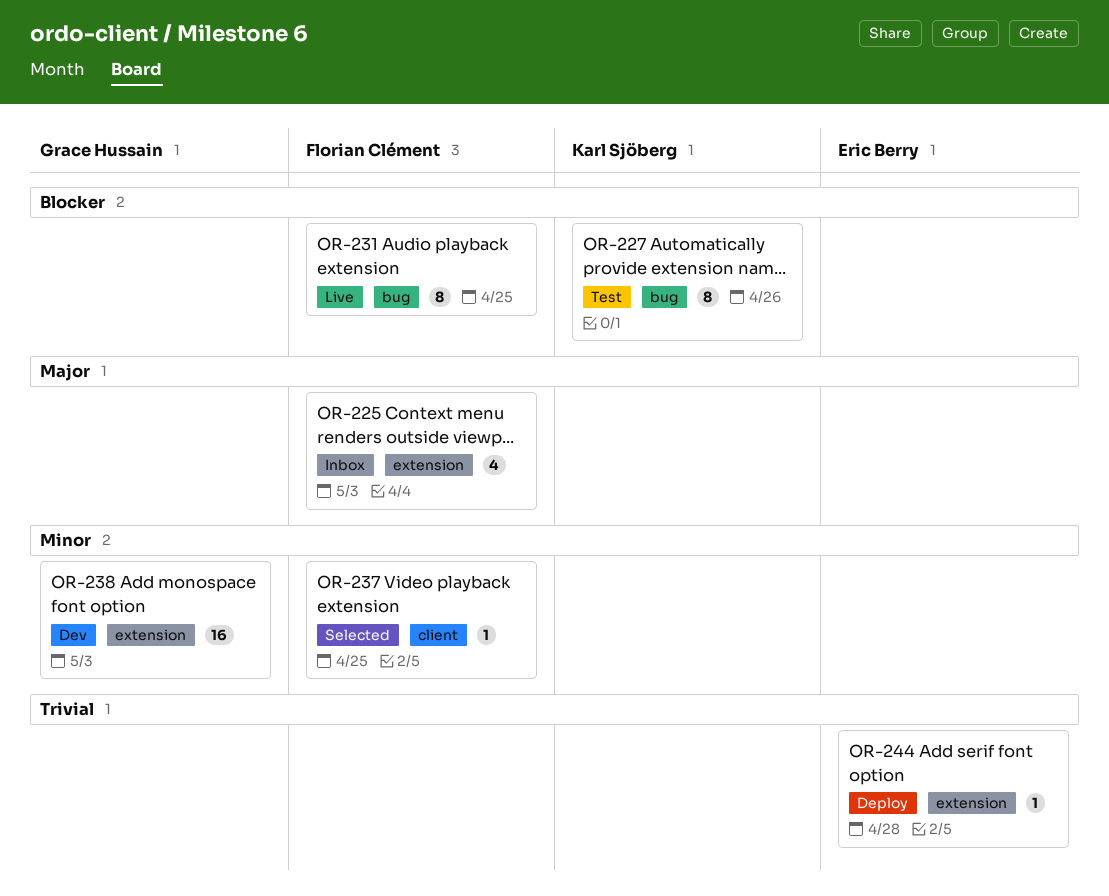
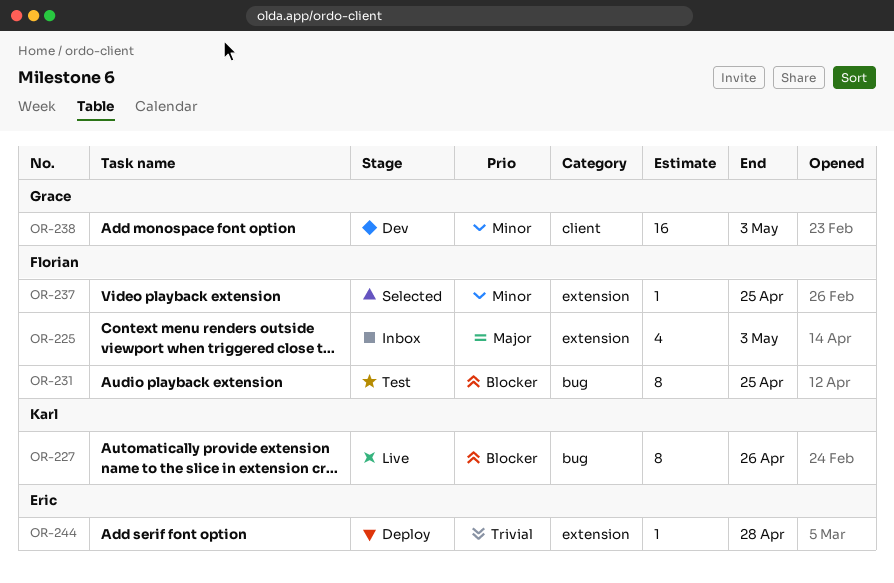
OR-227, status: Test -> Live
OR-231, status: Live -> Test
OR-237, label: client -> extension
OR-238, label: extension -> client

